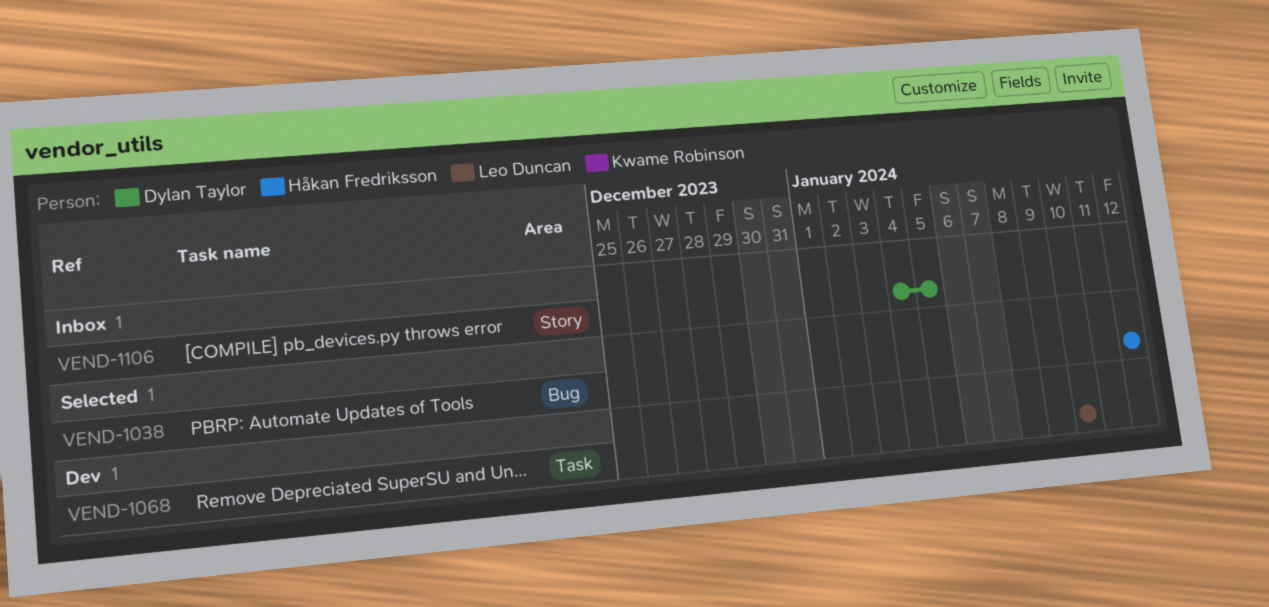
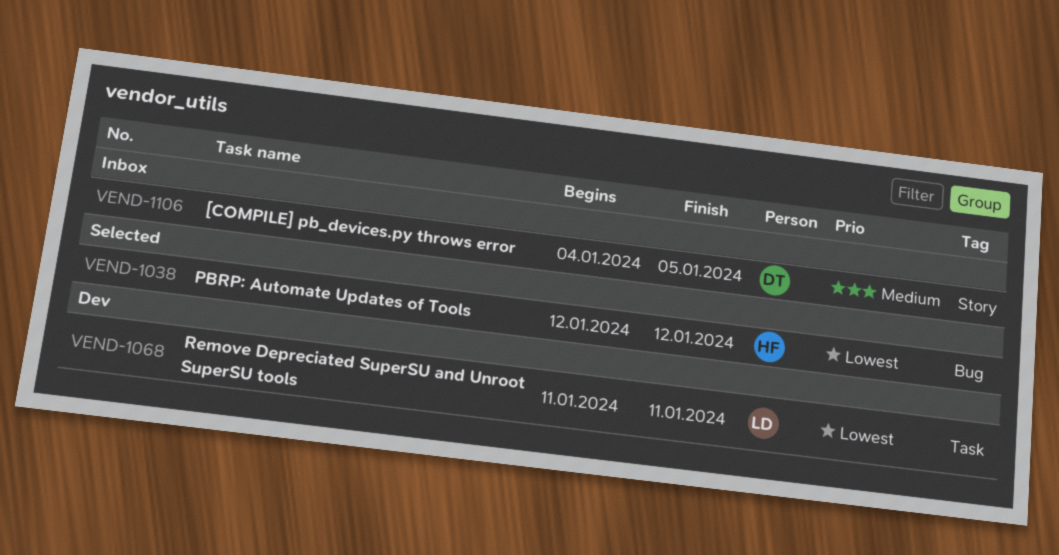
VEND-1068, start: Jan 10 -> Jan 11
VEND-1068, due: Jan 10 -> Jan 11

